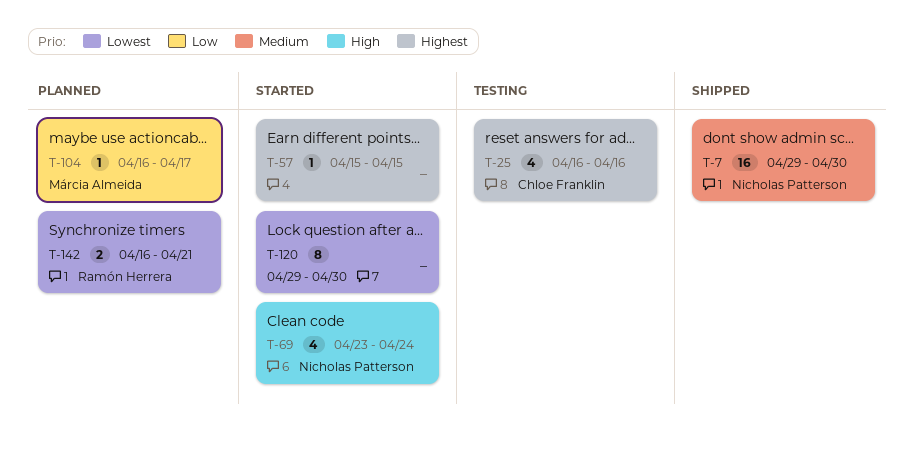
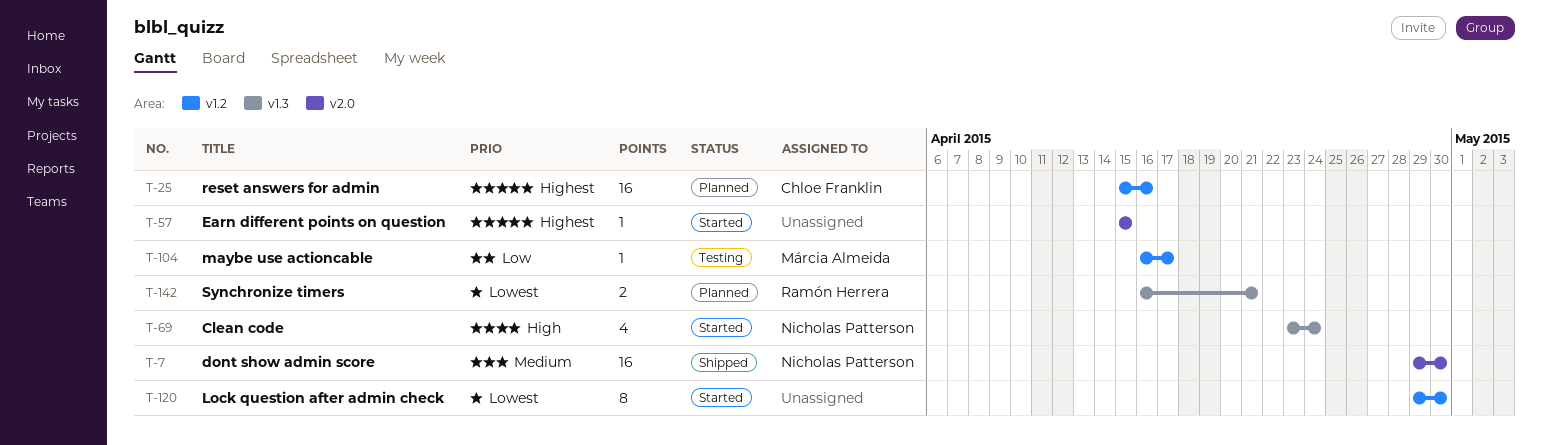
T-25, status: Testing -> Planned
T-25, estimate: 4 -> 16
T-25, start: Apr 16 -> Apr 15
T-104, status: Planned -> Testing

